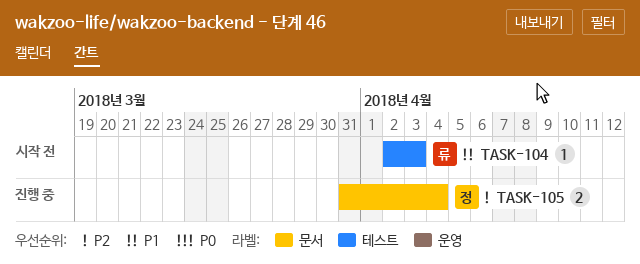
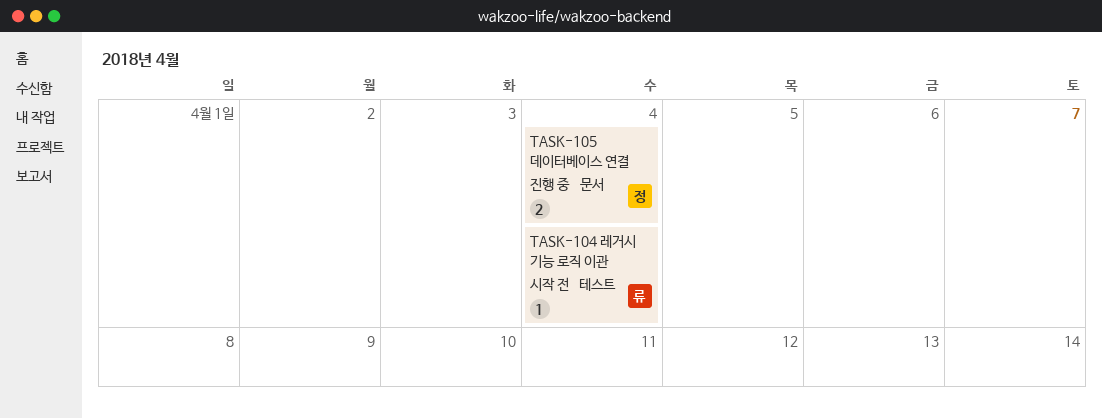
TASK-104, due: Apr 3 -> Apr 4

